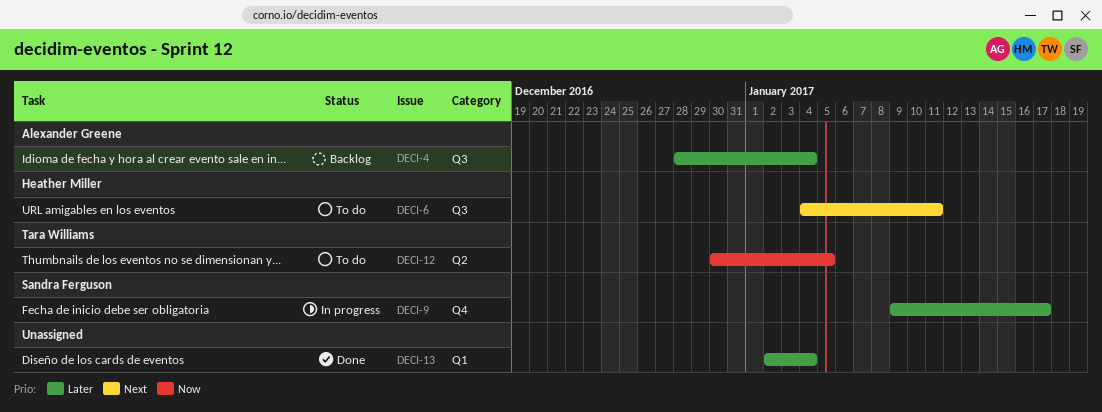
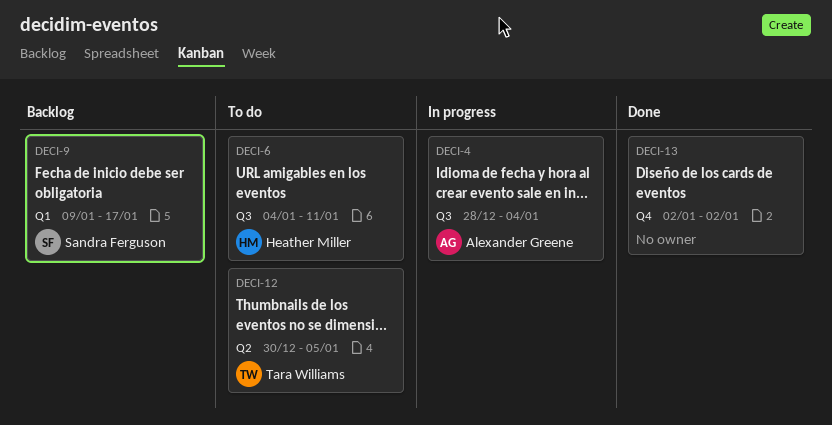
DECI-4, status: Backlog -> In progress
DECI-9, status: In progress -> Backlog
DECI-9, label: Q4 -> Q1
DECI-13, label: Q1 -> Q4
DECI-13, due: Jan 4 -> Jan 2

